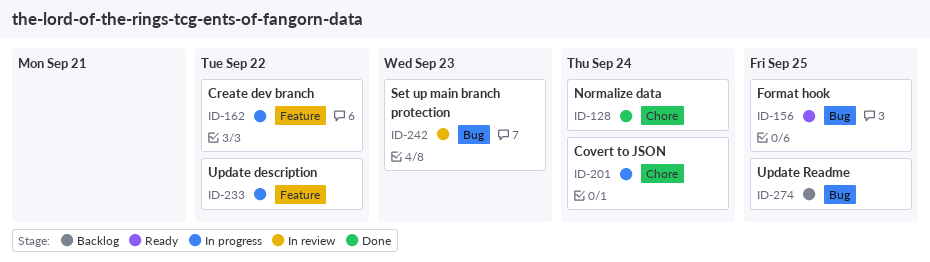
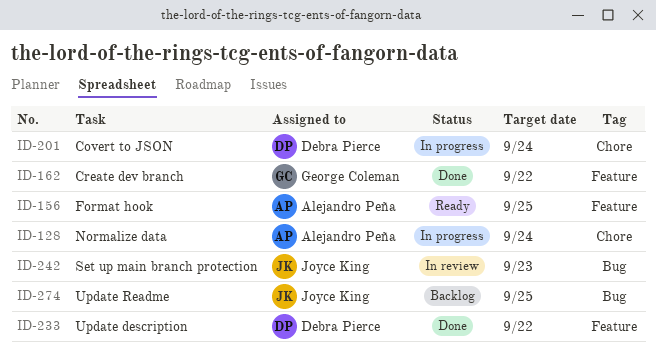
ID-128, status: Done -> In progress
ID-156, label: Bug -> Feature
ID-162, status: In progress -> Done
ID-233, status: In progress -> Done

